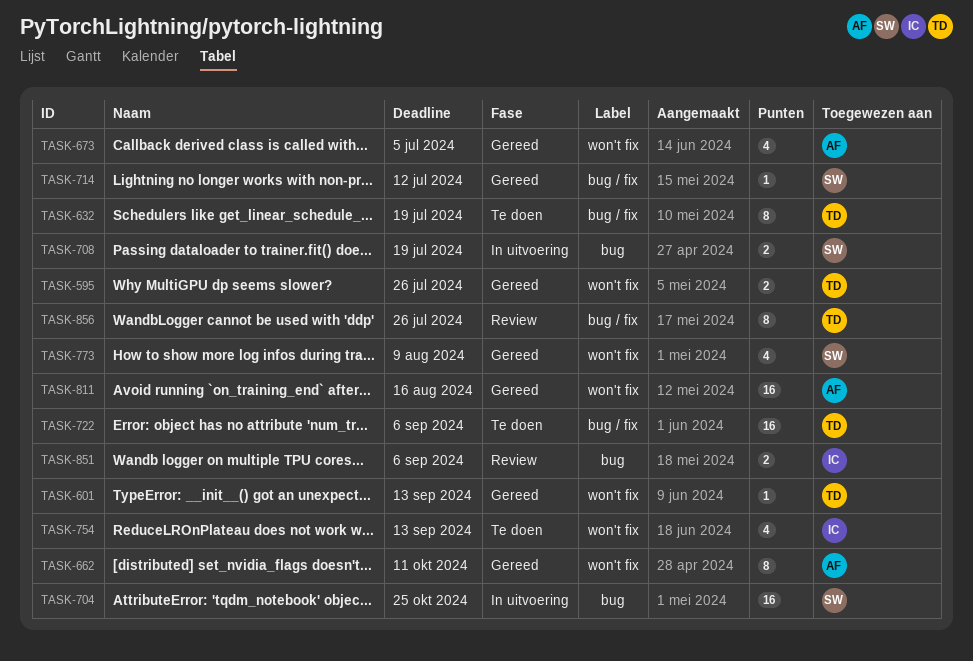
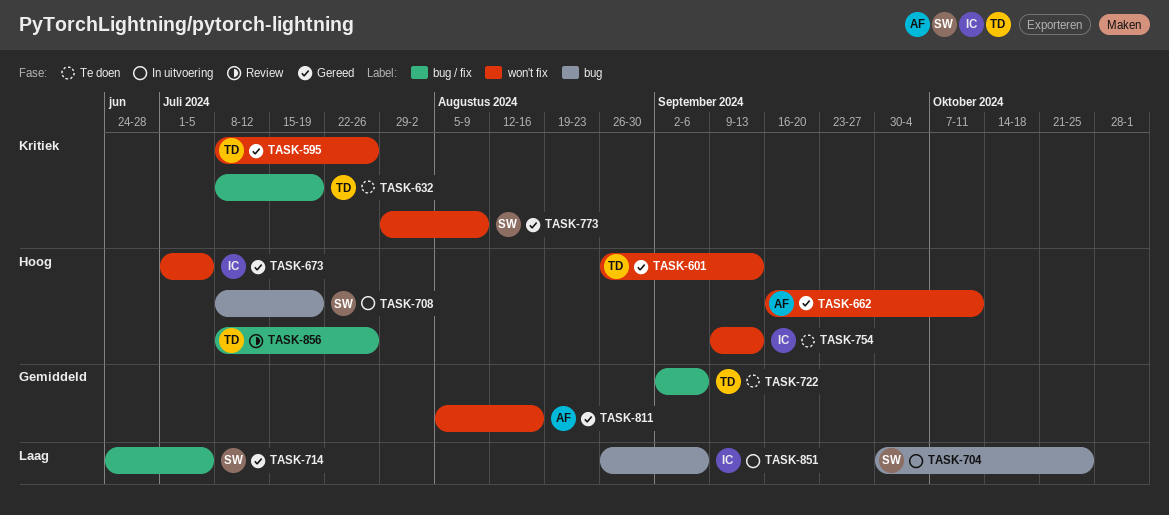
TASK-673, owner: AF -> IC
TASK-714, due: Jul 12 -> Jul 5
TASK-851, status: Review -> In uitvoering

